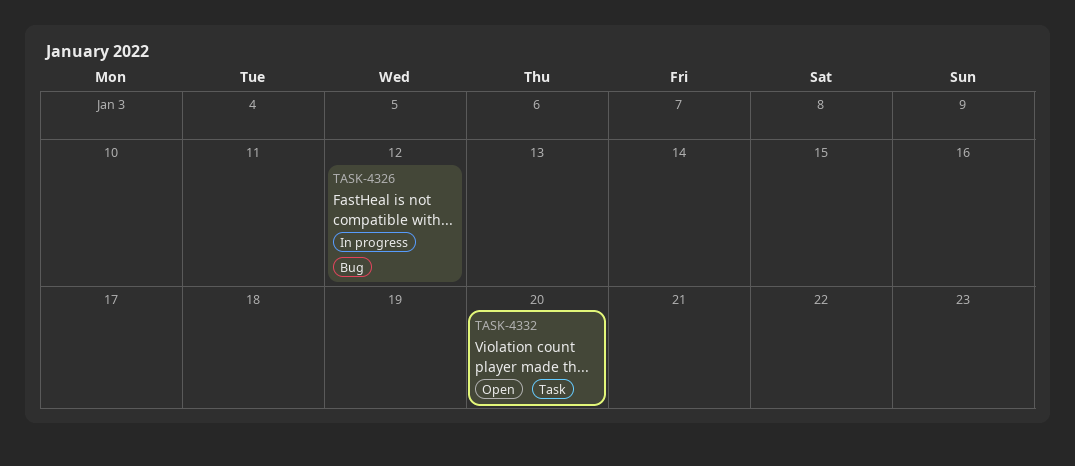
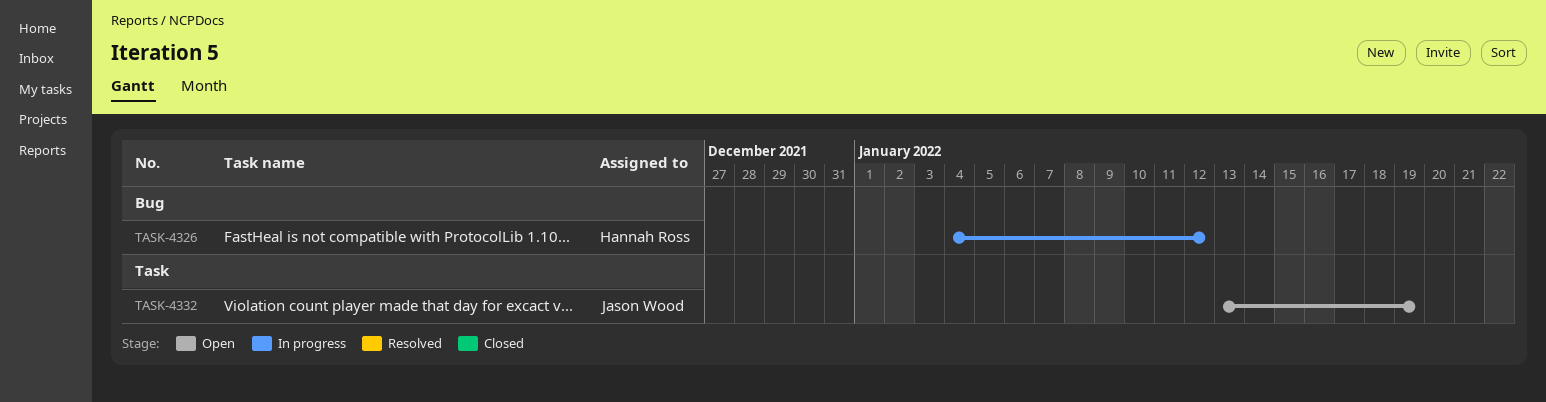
TASK-4332, due: Jan 20 -> Jan 19

